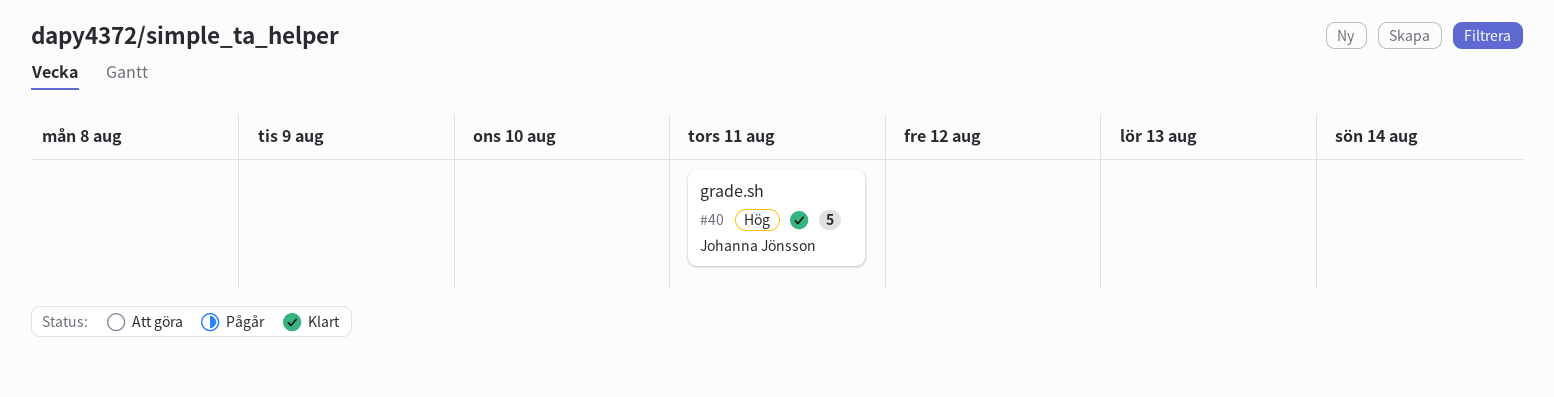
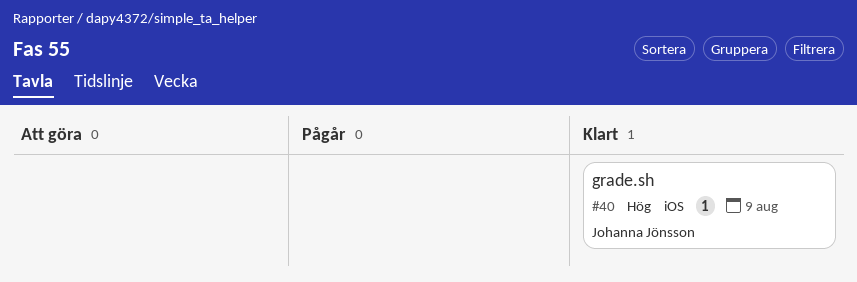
#40, estimate: 5 -> 1
#40, due: Aug 11 -> Aug 9

